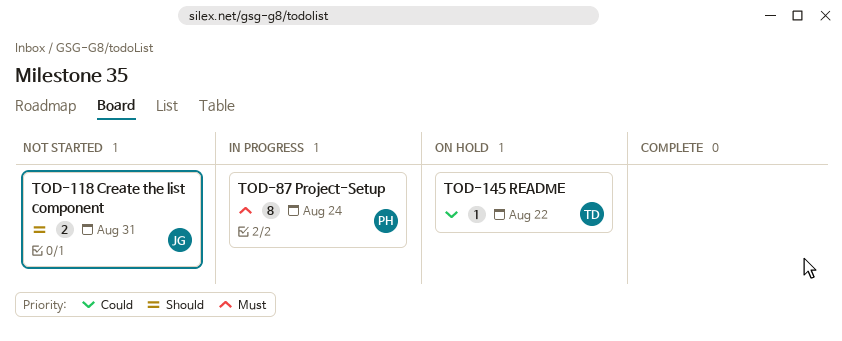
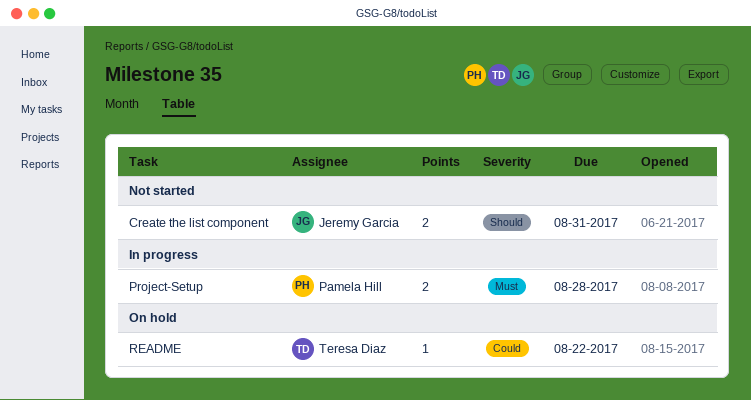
Project-Setup, estimate: 8 -> 2
Project-Setup, due: Aug 24 -> Aug 28

